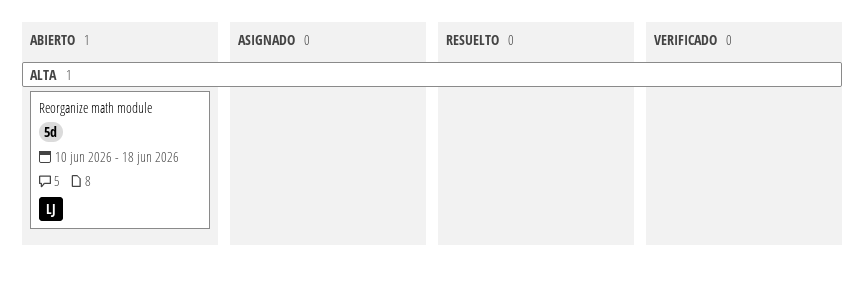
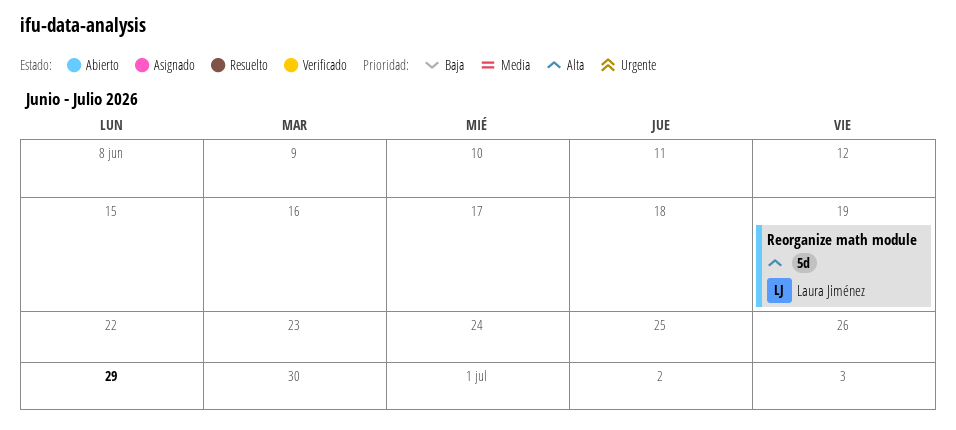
Reorganize math module, due: Jun 18 -> Jun 19

